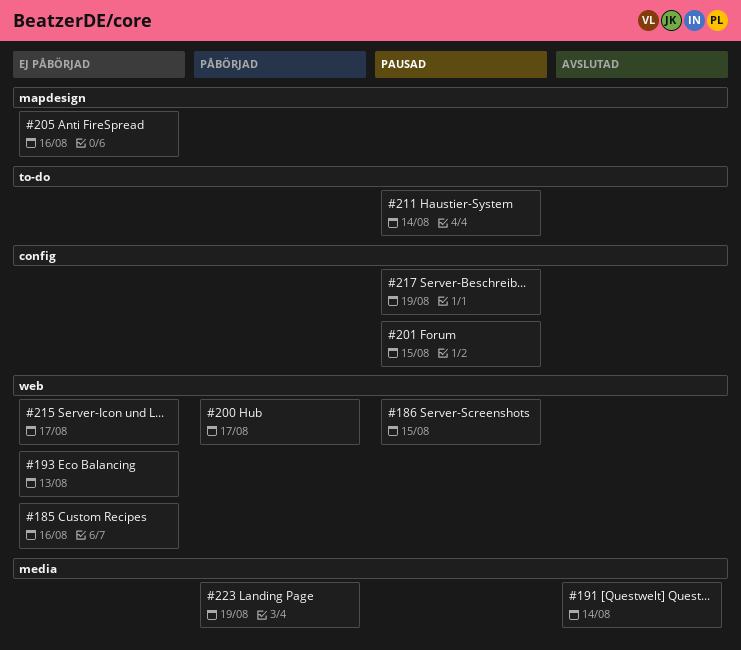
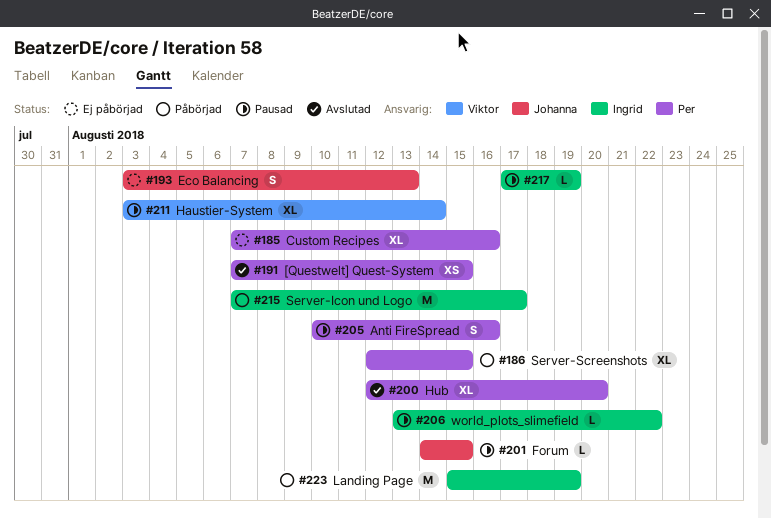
#186, status: Pausad -> Påbörjad
#191, due: Aug 14 -> Aug 15
#200, status: Påbörjad -> Avslutad
#200, due: Aug 17 -> Aug 20
#205, status: Ej påbörjad -> Pausad
#206: none -> present
#215, status: Ej påbörjad -> Påbörjad

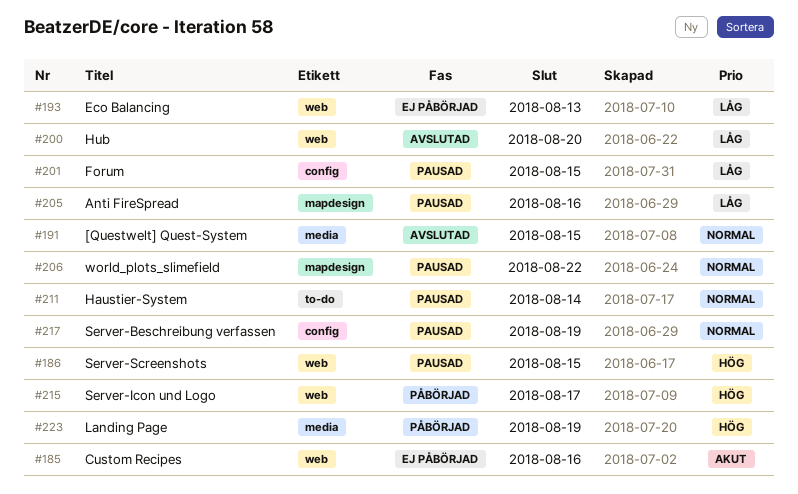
#186, status: Påbörjad -> Pausad

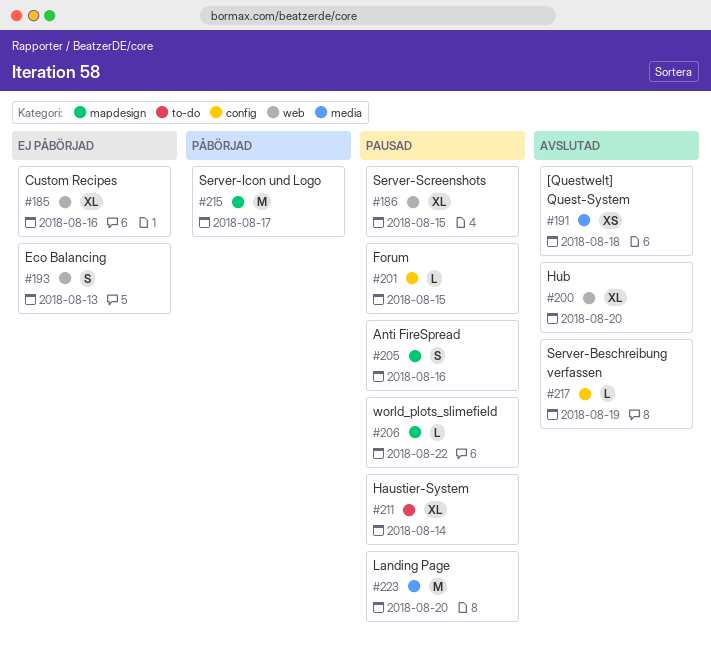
#191, due: Aug 15 -> Aug 18
#215, label: web -> mapdesign
#217, status: Pausad -> Avslutad
#223, status: Påbörjad -> Pausad
#223, due: Aug 19 -> Aug 20

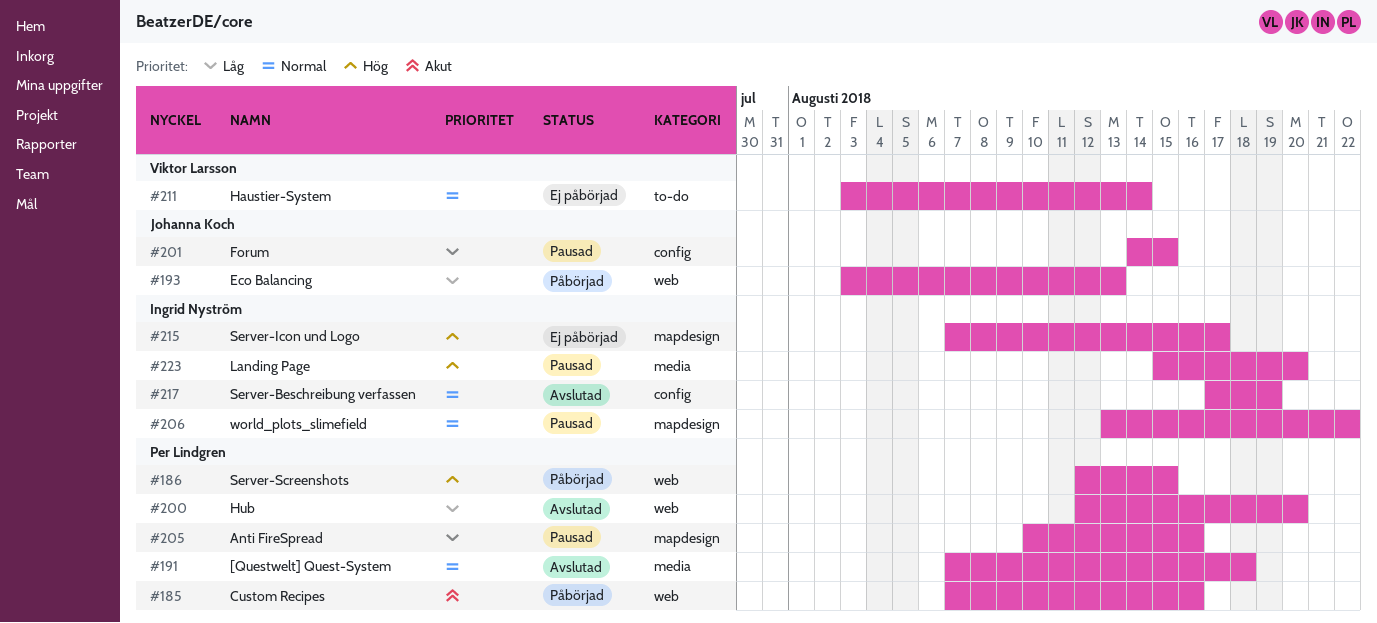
#185, status: Ej påbörjad -> Påbörjad
#186, status: Pausad -> Påbörjad
#193, status: Ej påbörjad -> Påbörjad
#211, status: Pausad -> Ej påbörjad
#215, status: Påbörjad -> Ej påbörjad

